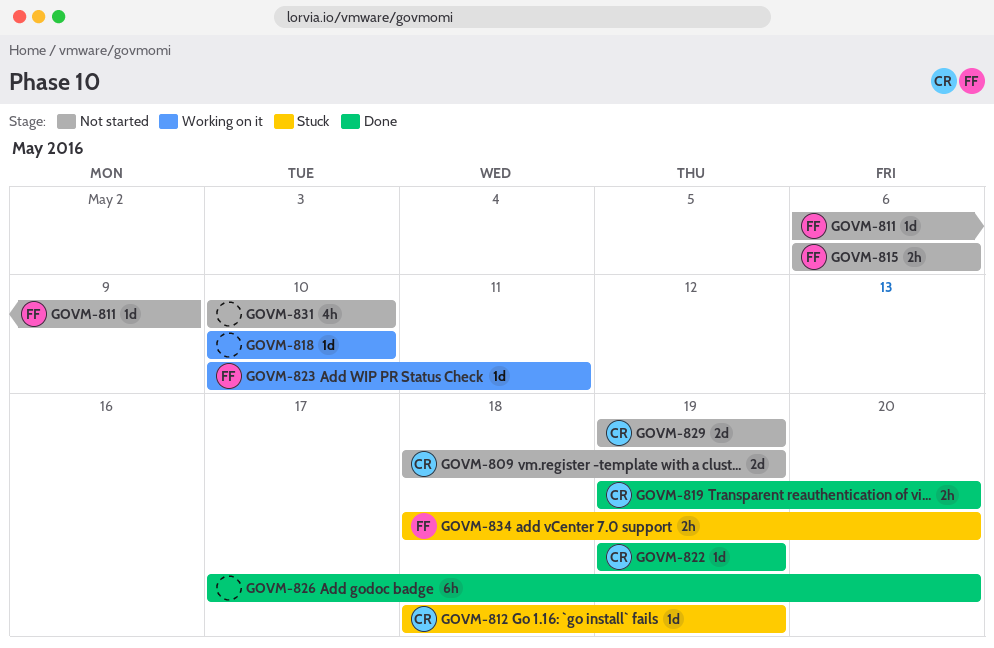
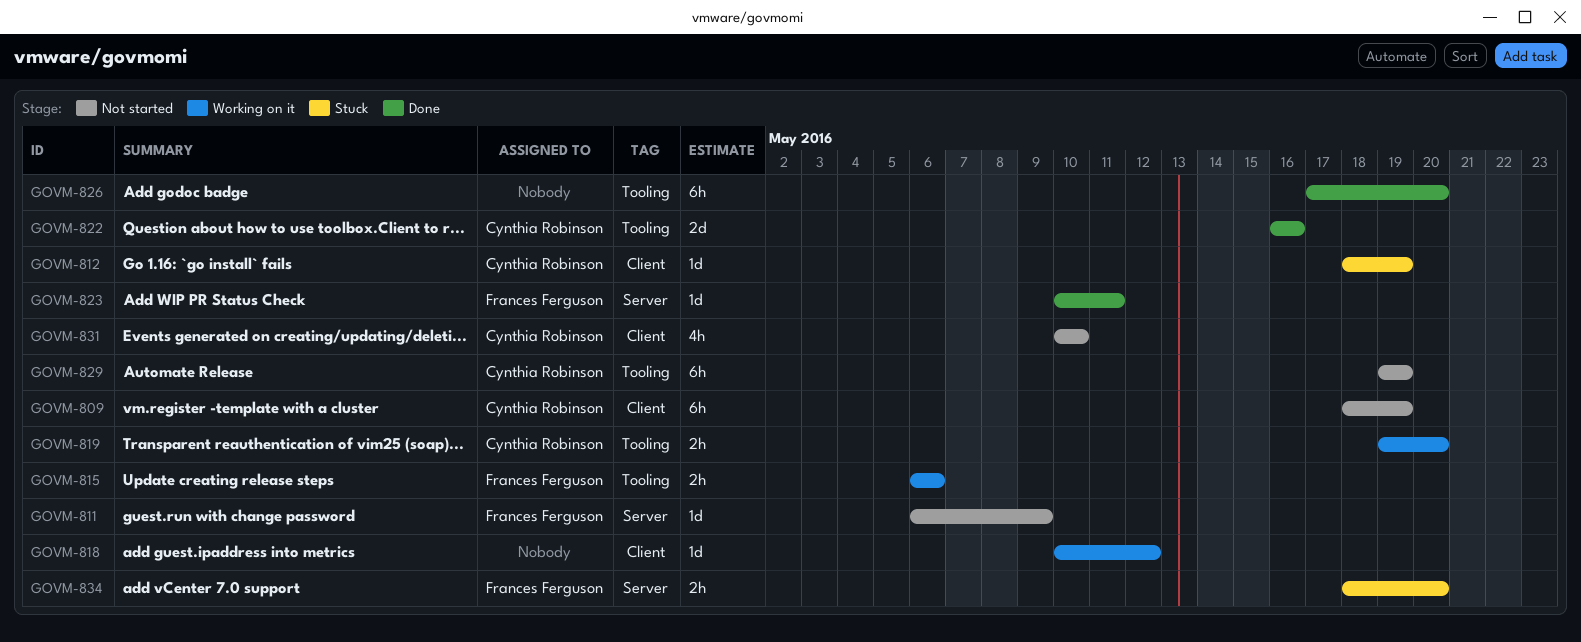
GOVM-809, estimate: 2d -> 6h
GOVM-815, status: Not started -> Working on it
GOVM-818, due: May 10 -> May 12
GOVM-819, status: Done -> Working on it
GOVM-822, estimate: 1d -> 2d
GOVM-822, start: May 19 -> May 16
GOVM-822, due: May 19 -> May 16
GOVM-823, status: Working on it -> Done
GOVM-829, estimate: 2d -> 6h
GOVM-831, owner: none -> Cynthia Robinson

